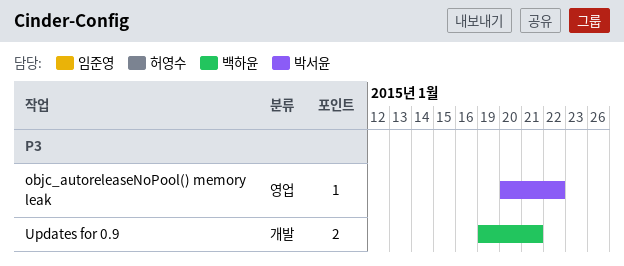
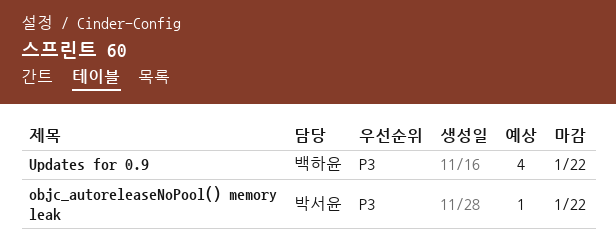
Updates for 0.9, estimate: 2 -> 4
Updates for 0.9, due: Jan 21 -> Jan 22

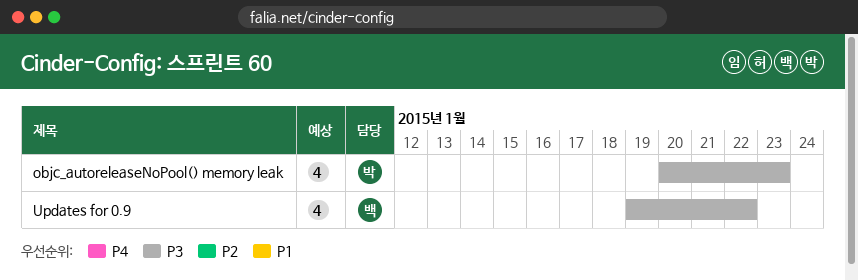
objc_autoreleaseNoPool() memory leak, estimate: 1 -> 4
objc_autoreleaseNoPool() memory leak, due: Jan 22 -> Jan 23

